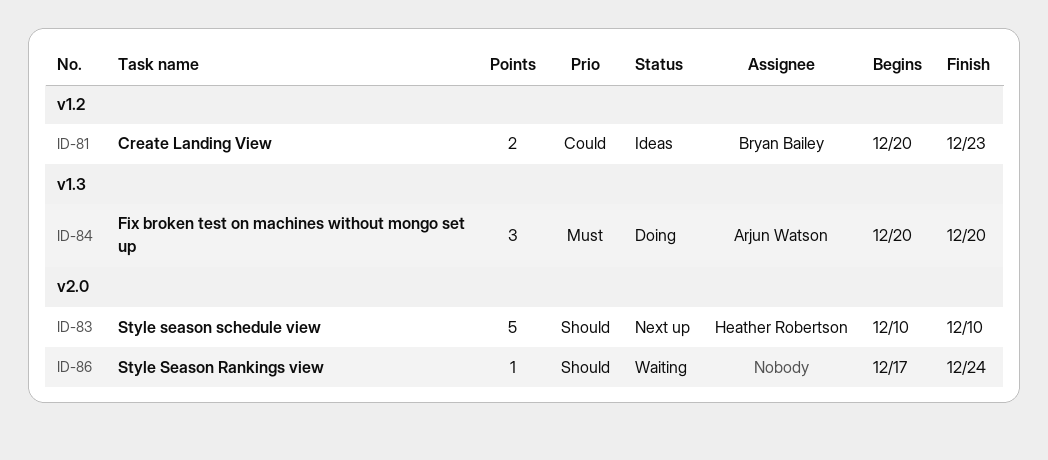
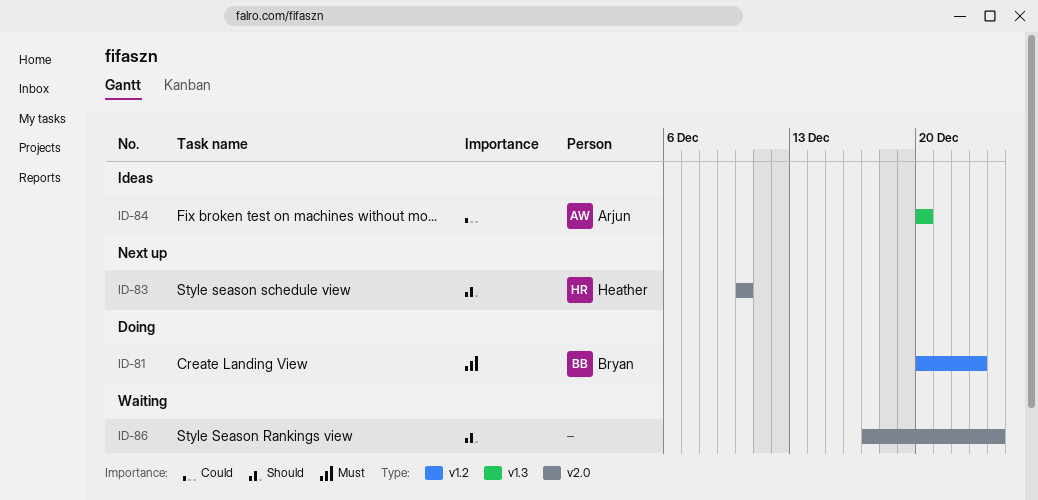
ID-81, status: Ideas -> Doing
ID-81, priority: Could -> Must
ID-84, status: Doing -> Ideas
ID-84, priority: Must -> Could

